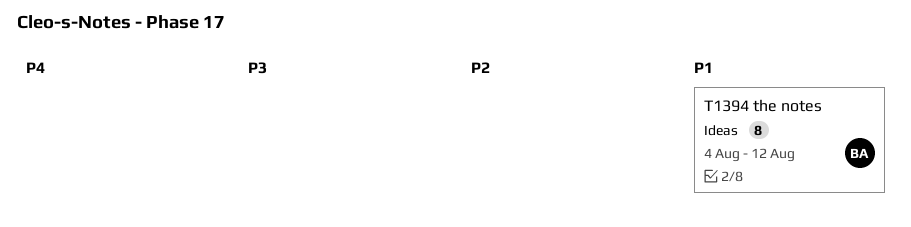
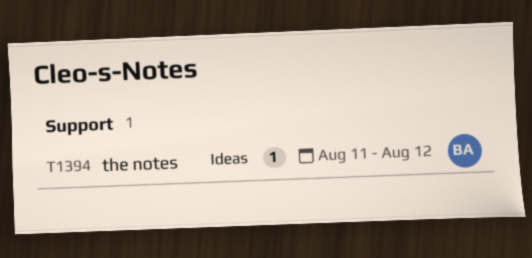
T1394, estimate: 8 -> 1
T1394, start: Aug 4 -> Aug 11

